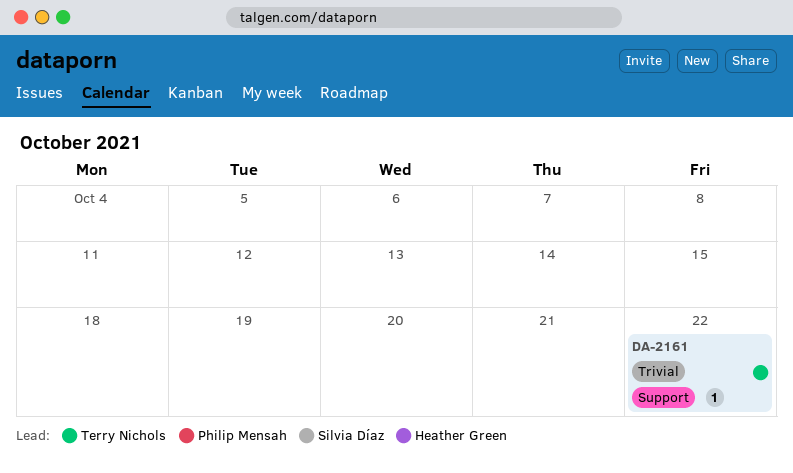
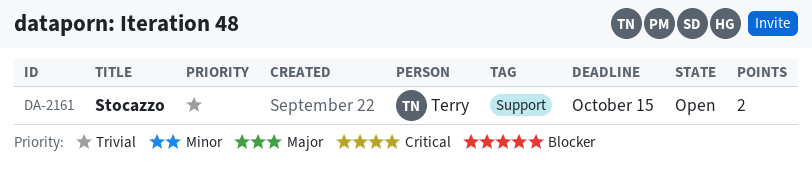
DA-2161, estimate: 1 -> 2
DA-2161, due: Oct 22 -> Oct 15

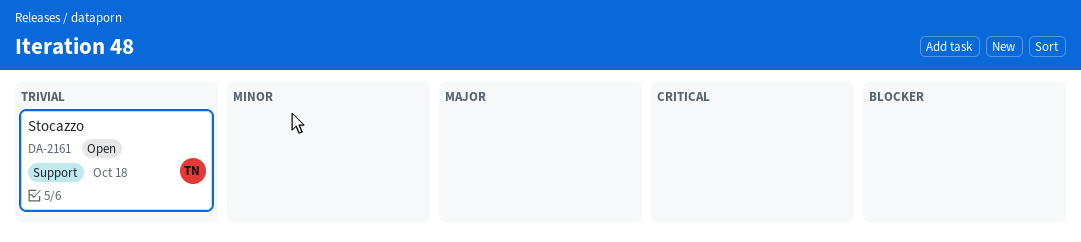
DA-2161, due: Oct 15 -> Oct 18

